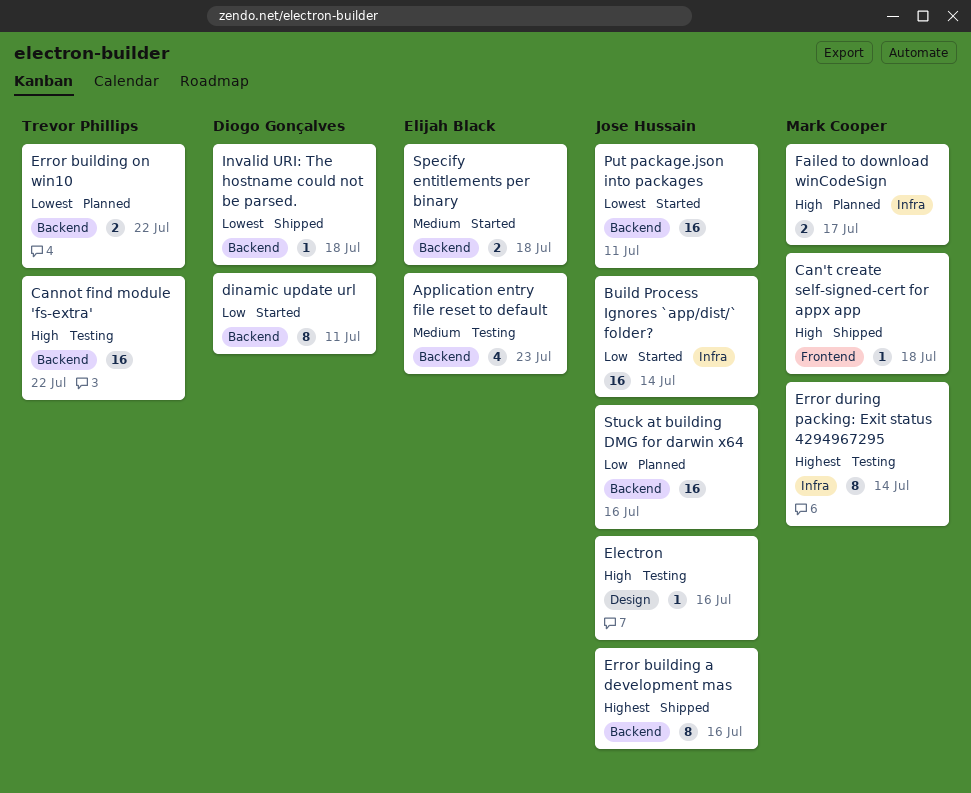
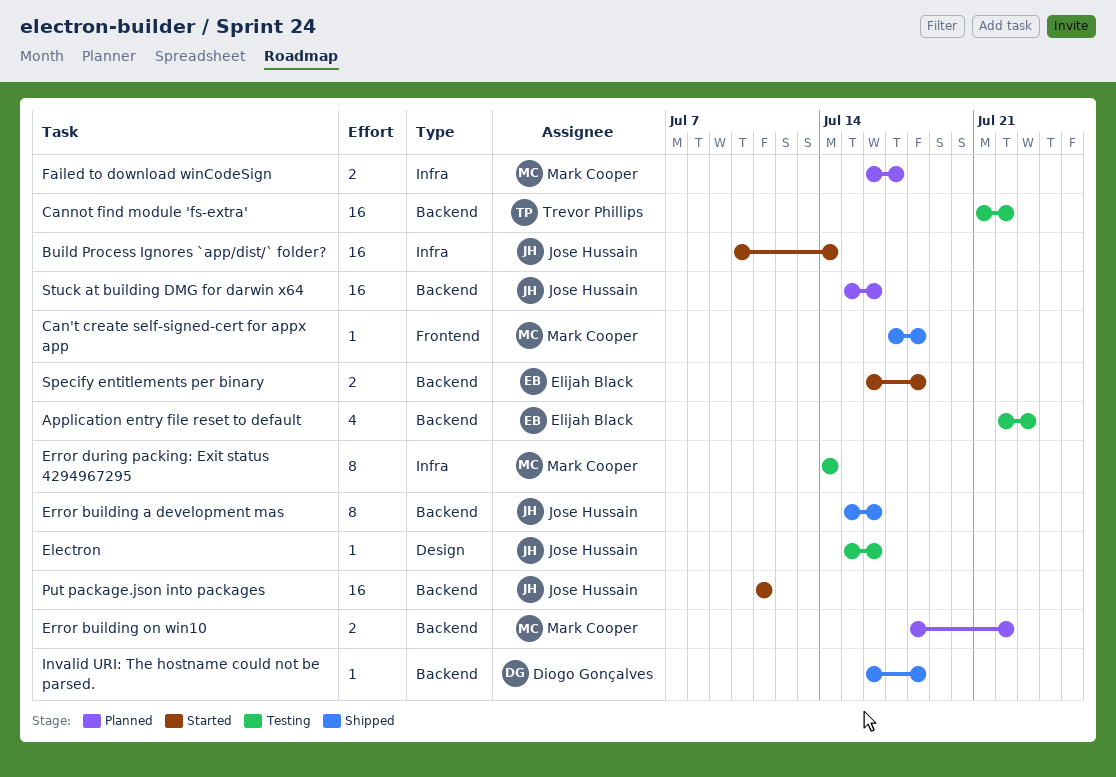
dinamic update url: present -> none
Error building on win10, owner: Trevor Phillips -> Mark Cooper

